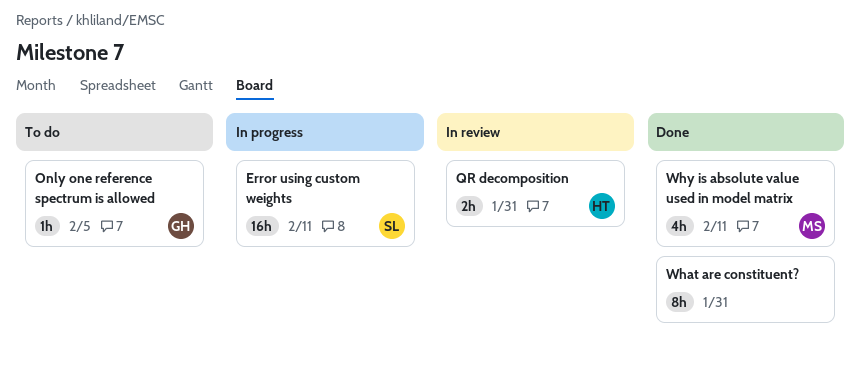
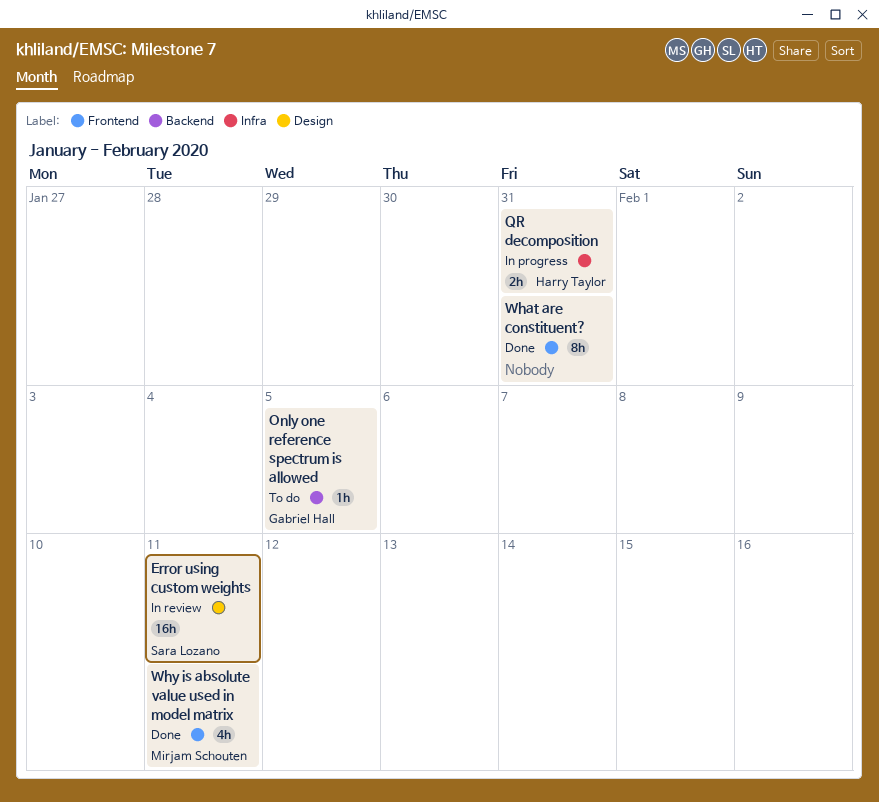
Error using custom weights, status: In progress -> In review
QR decomposition, status: In review -> In progress

